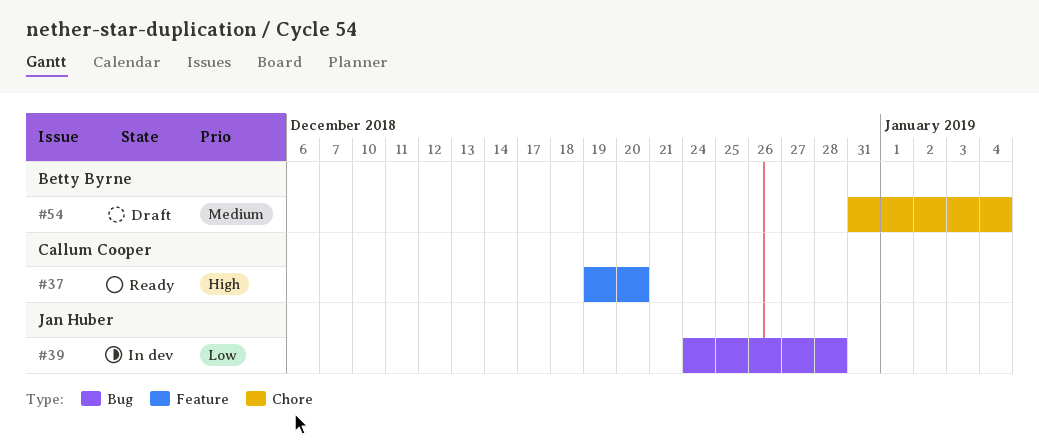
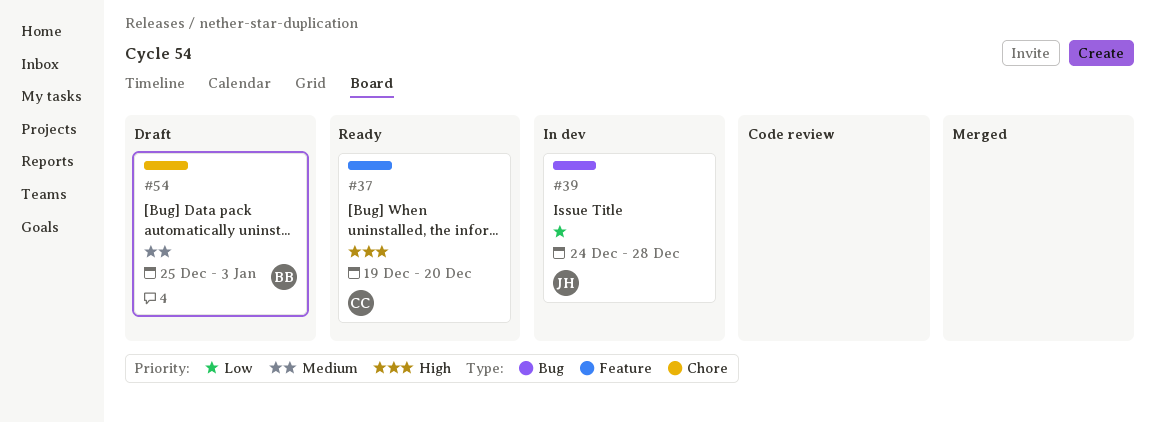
#54, start: Dec 31 -> Dec 25
#54, due: Jan 4 -> Jan 3

